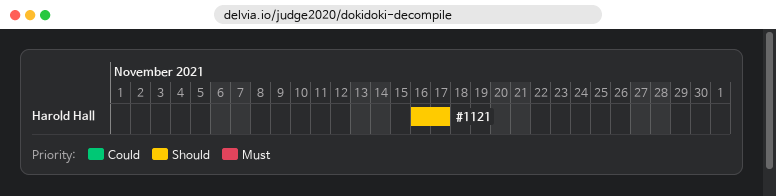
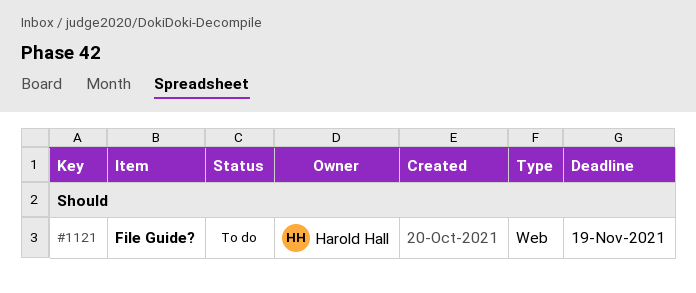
#1121, due: Nov 17 -> Nov 19

